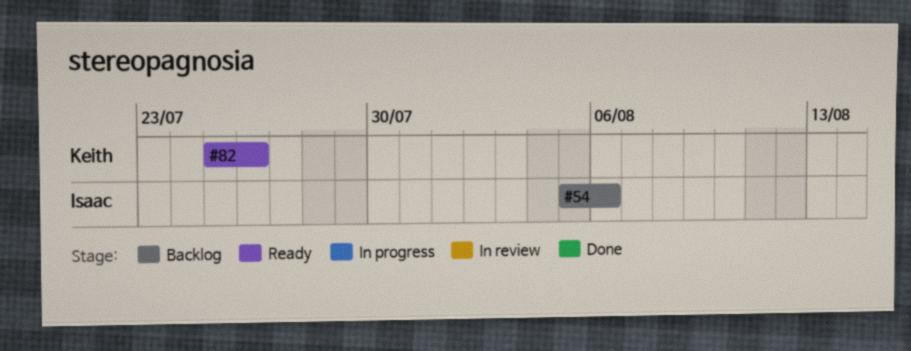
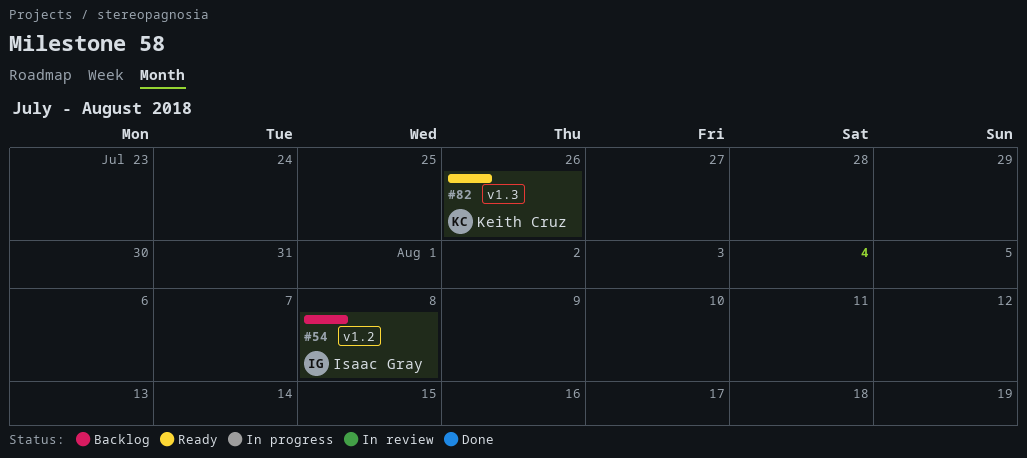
#54, due: Aug 6 -> Aug 8

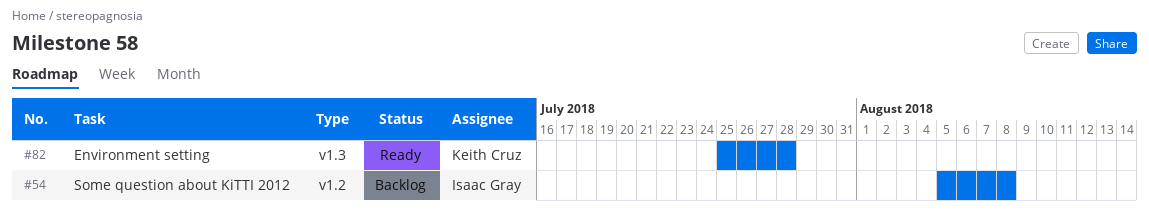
#82, due: Jul 26 -> Jul 28

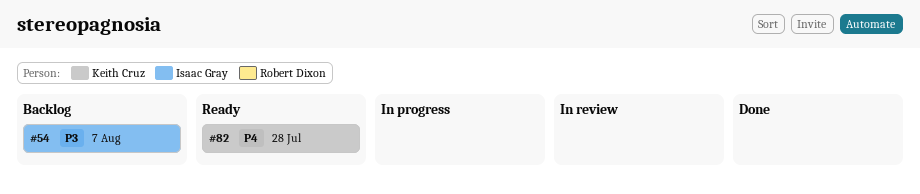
#54, due: Aug 8 -> Aug 7

